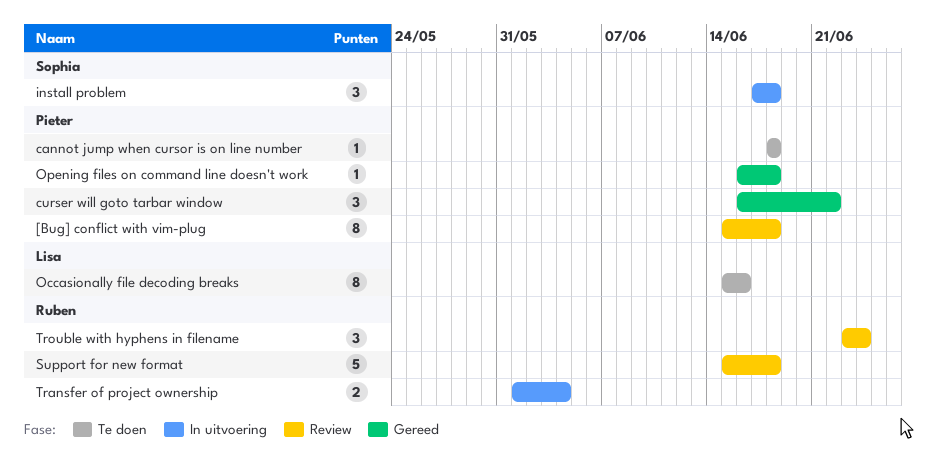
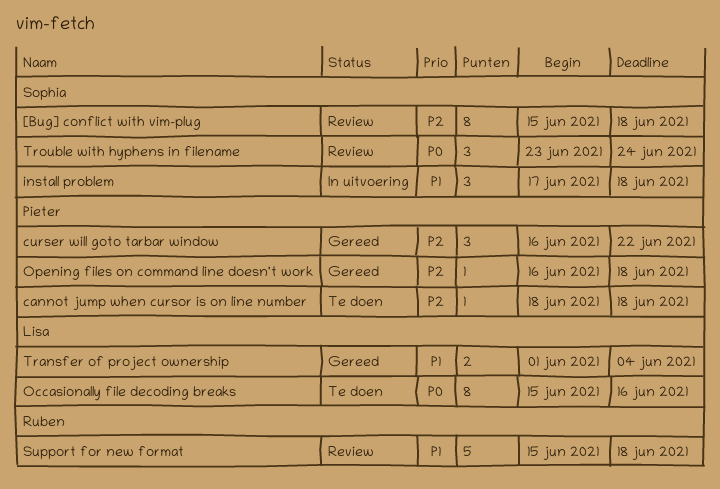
[Bug] conflict with vim-plug, owner: Pieter -> Sophia
Transfer of project ownership, status: In uitvoering -> Gereed
Transfer of project ownership, owner: Ruben -> Lisa
Trouble with hyphens in filename, owner: Ruben -> Sophia

